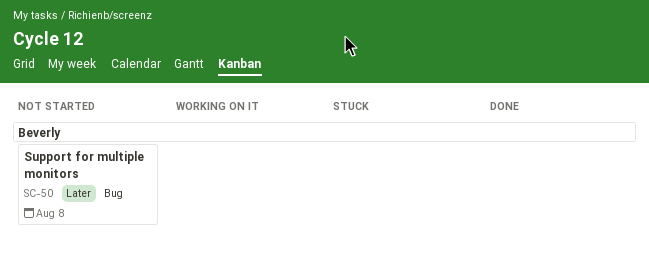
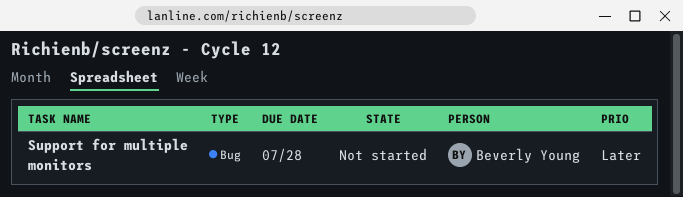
Support for multiple monitors, due: Aug 8 -> Jul 28

